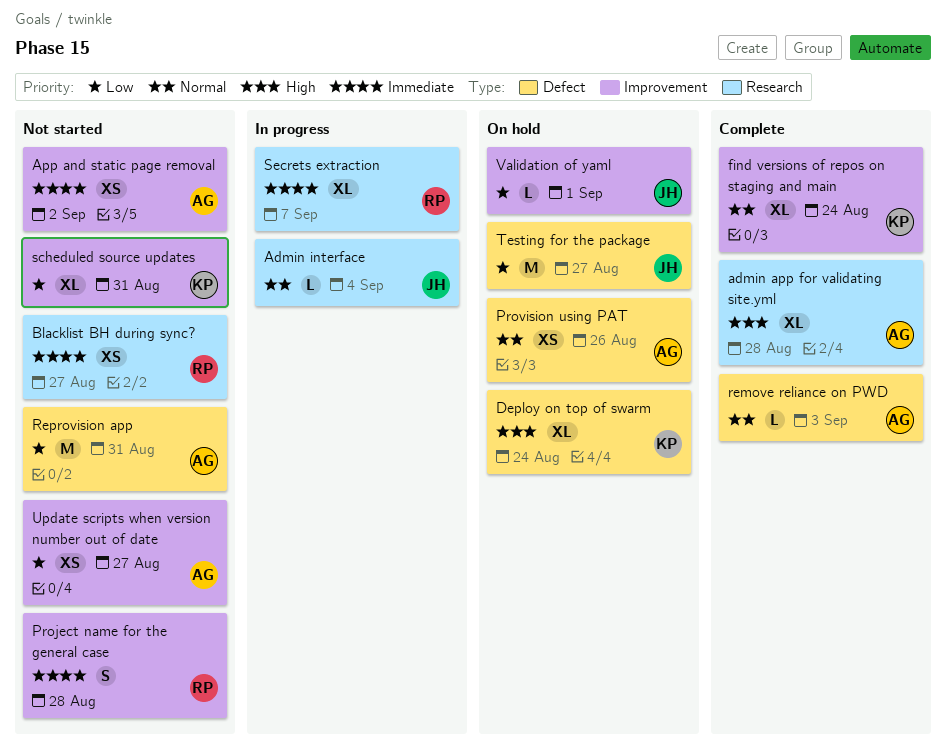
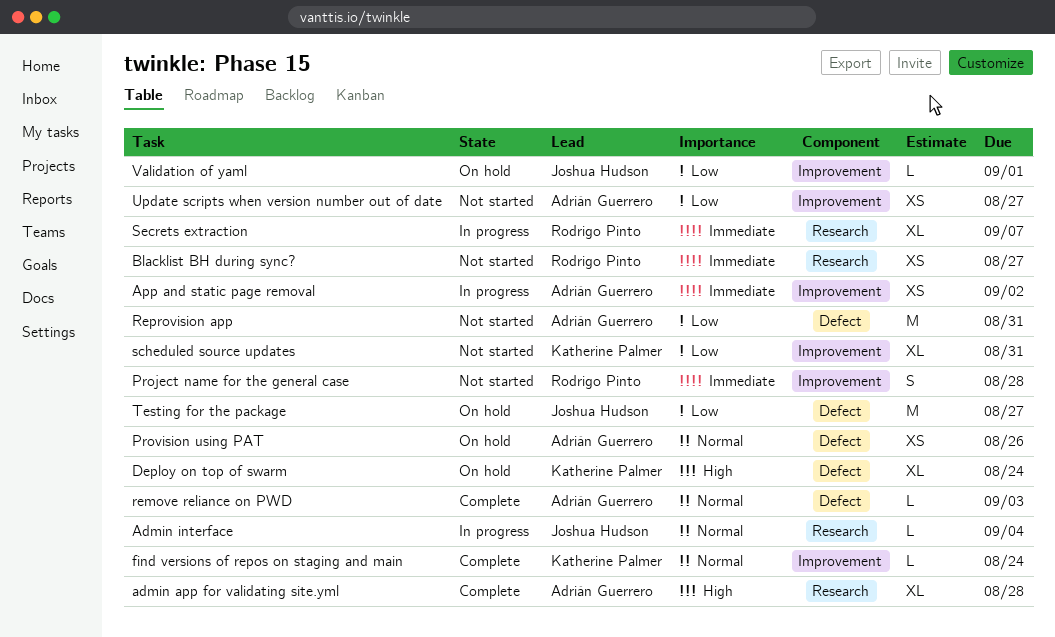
App and static page removal, status: Not started -> In progress
find versions of repos on staging and main, estimate: XL -> L

